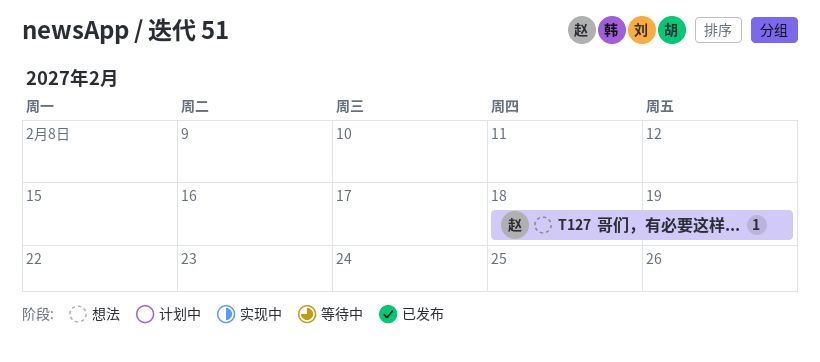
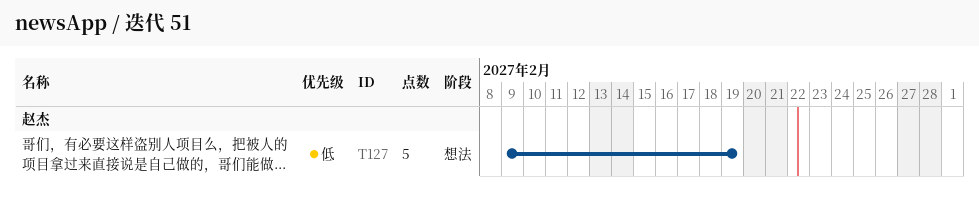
T127, estimate: 1 -> 5
T127, start: Feb 18 -> Feb 9

